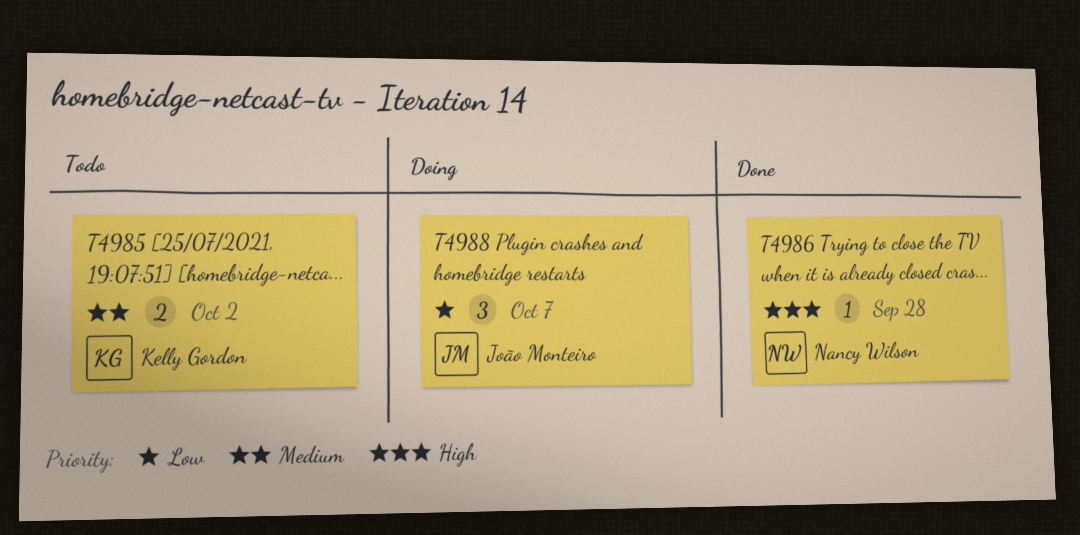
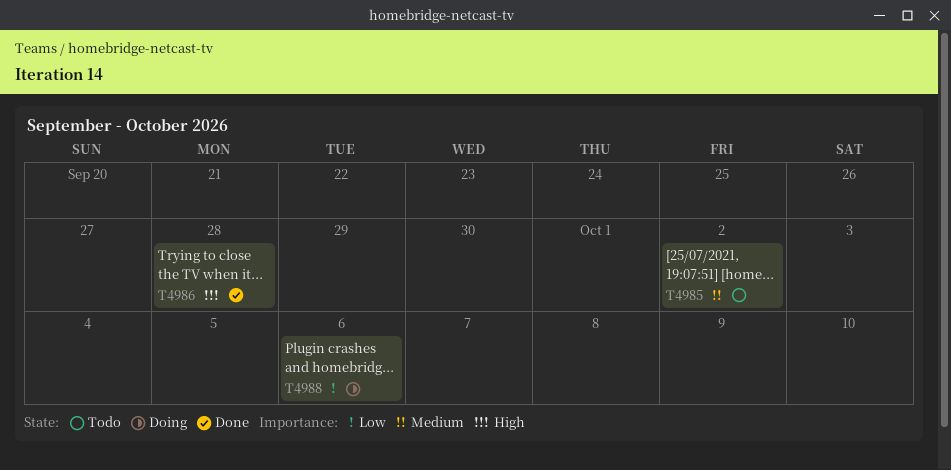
T4988, due: Oct 7 -> Oct 6

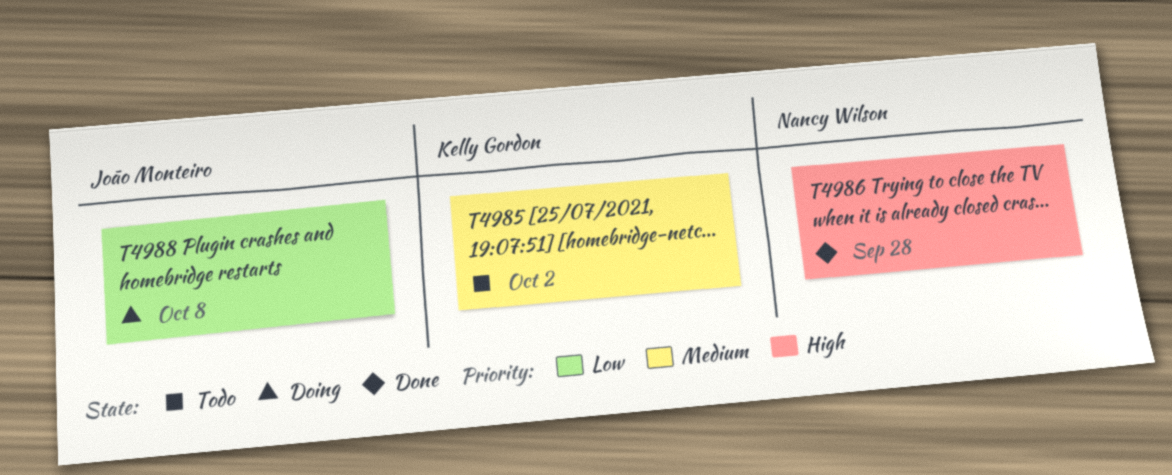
T4988, due: Oct 6 -> Oct 8

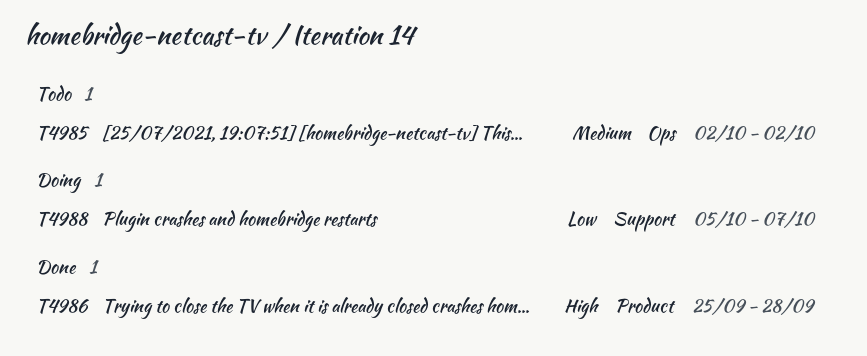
T4988, due: Oct 8 -> Oct 7

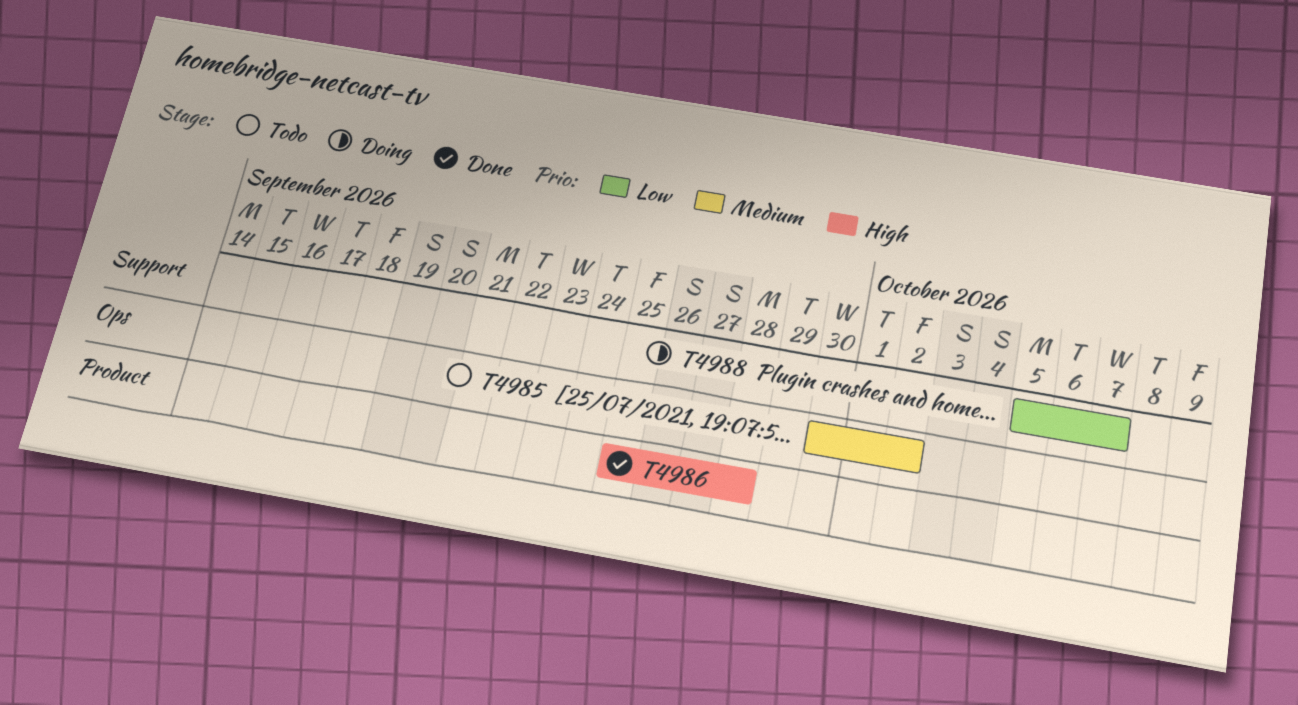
T4985, start: Oct 2 -> Sep 30

